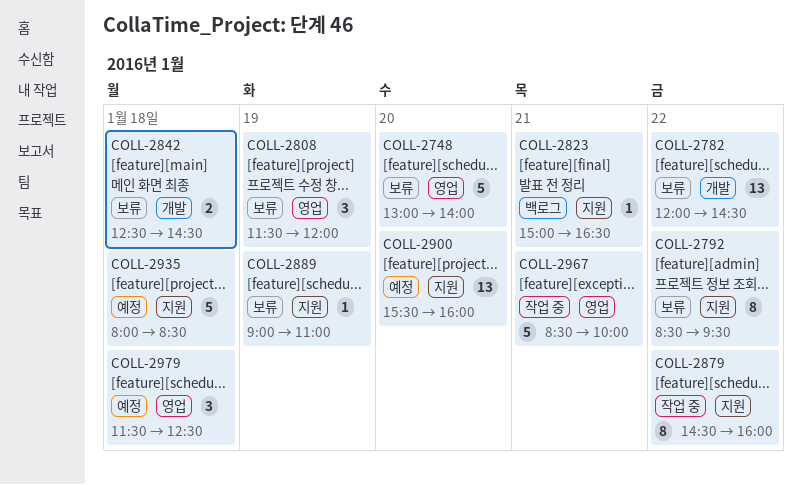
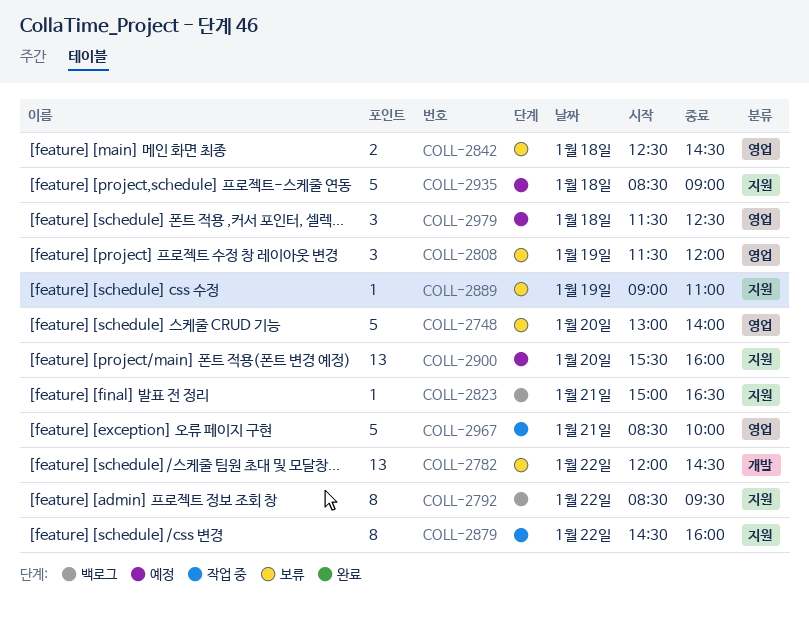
COLL-2792, status: 보류 -> 백로그
COLL-2842, label: 개발 -> 영업
COLL-2935, begins: 08:00 -> 08:30
COLL-2935, ends: 08:30 -> 09:00

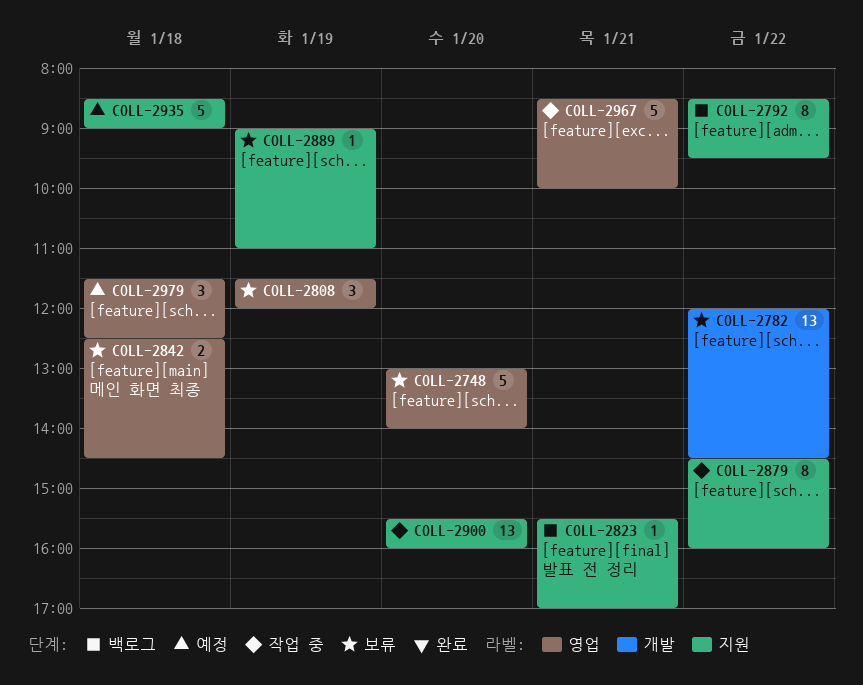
COLL-2823, begins: 15:00 -> 15:30
COLL-2823, ends: 16:30 -> 17:00
COLL-2900, status: 예정 -> 작업 중

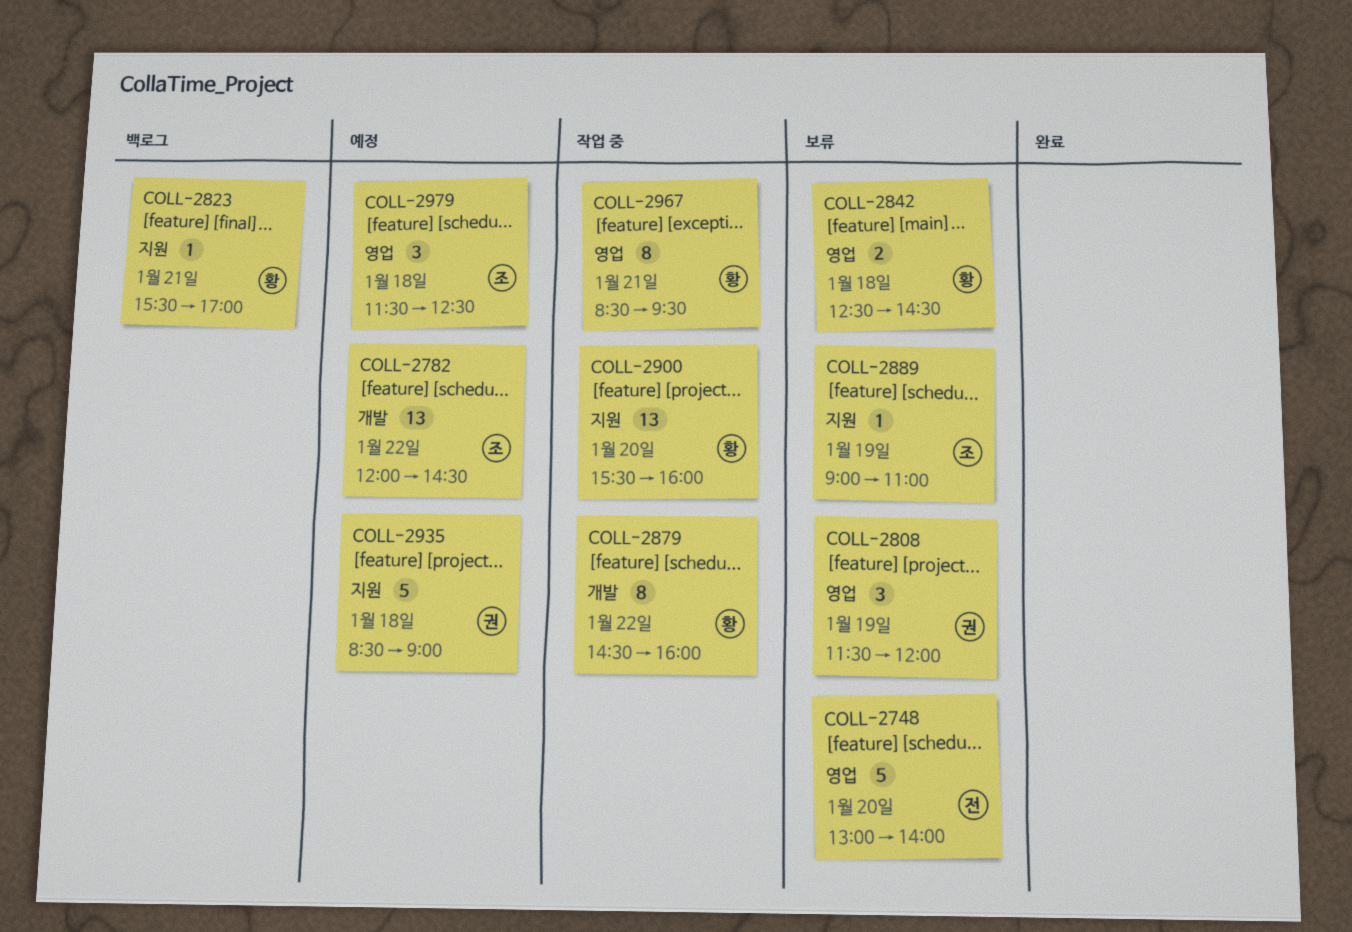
COLL-2782, status: 보류 -> 예정
COLL-2792: present -> none
COLL-2879, label: 지원 -> 개발
COLL-2967, estimate: 5 -> 8
COLL-2967, ends: 10:00 -> 09:30

